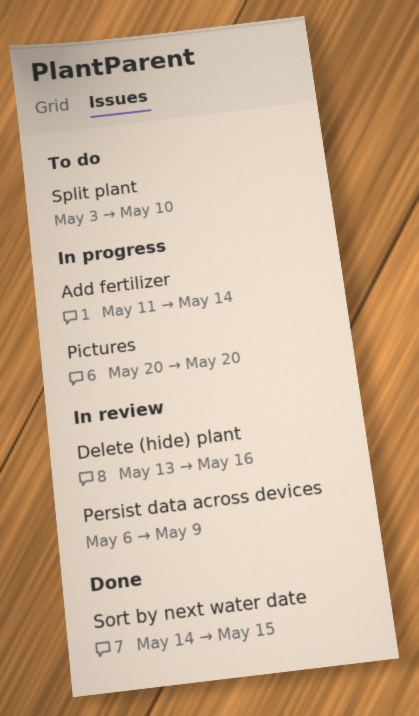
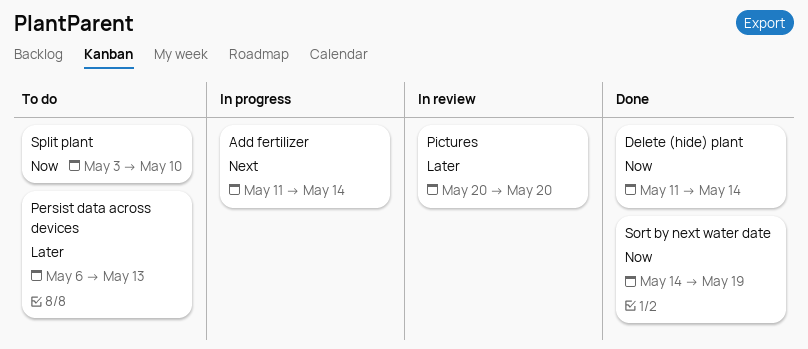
Delete (hide) plant, status: In review -> Done
Delete (hide) plant, start: May 13 -> May 11
Delete (hide) plant, due: May 16 -> May 14
Persist data across devices, status: In review -> To do
Persist data across devices, due: May 9 -> May 13
Pictures, status: In progress -> In review
Sort by next water date, due: May 15 -> May 19

